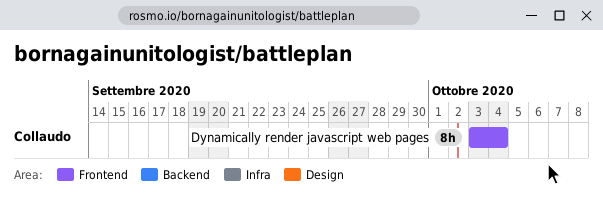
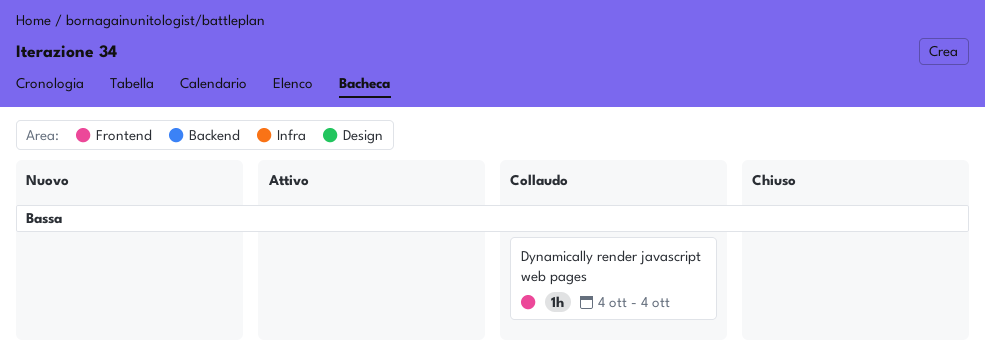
Dynamically render javascript web pages, estimate: 8h -> 1h
Dynamically render javascript web pages, start: Oct 3 -> Oct 4

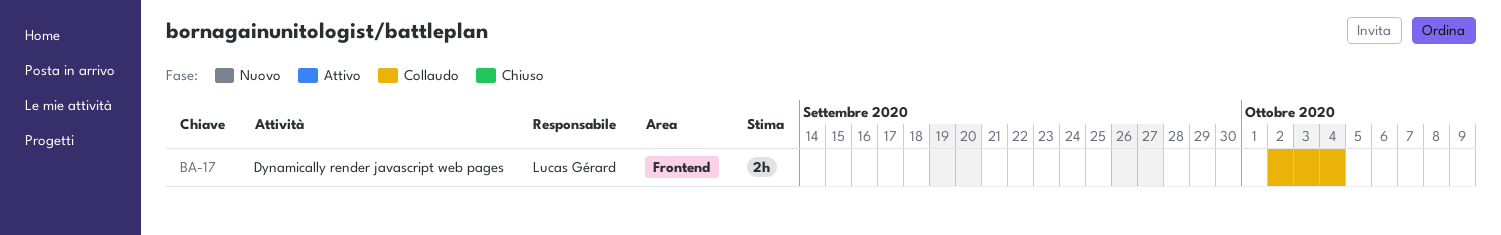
Dynamically render javascript web pages, estimate: 1h -> 2h
Dynamically render javascript web pages, start: Oct 4 -> Oct 2

